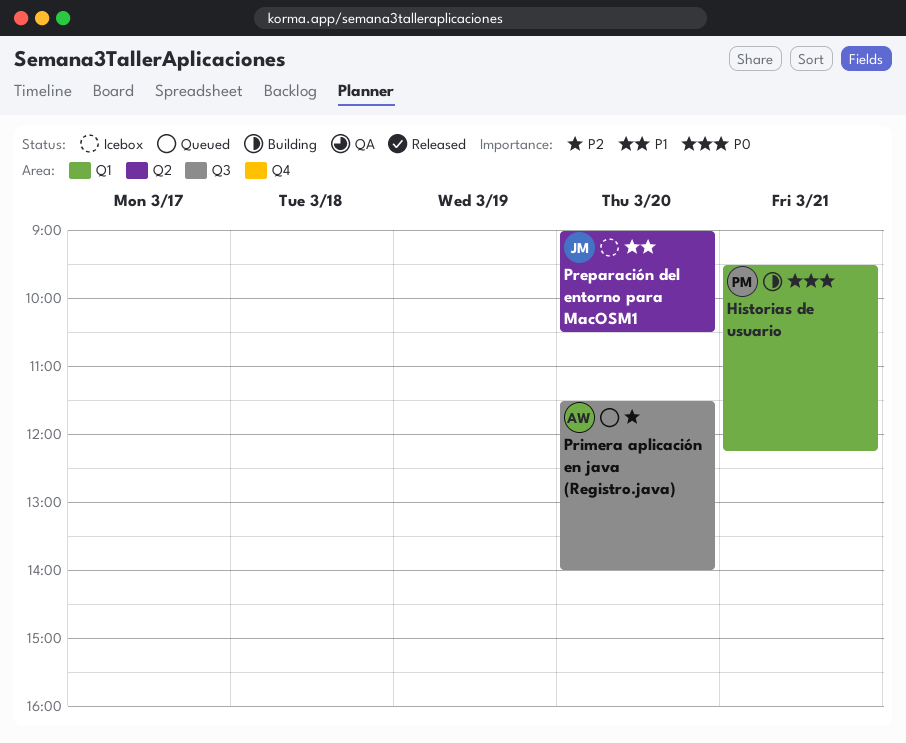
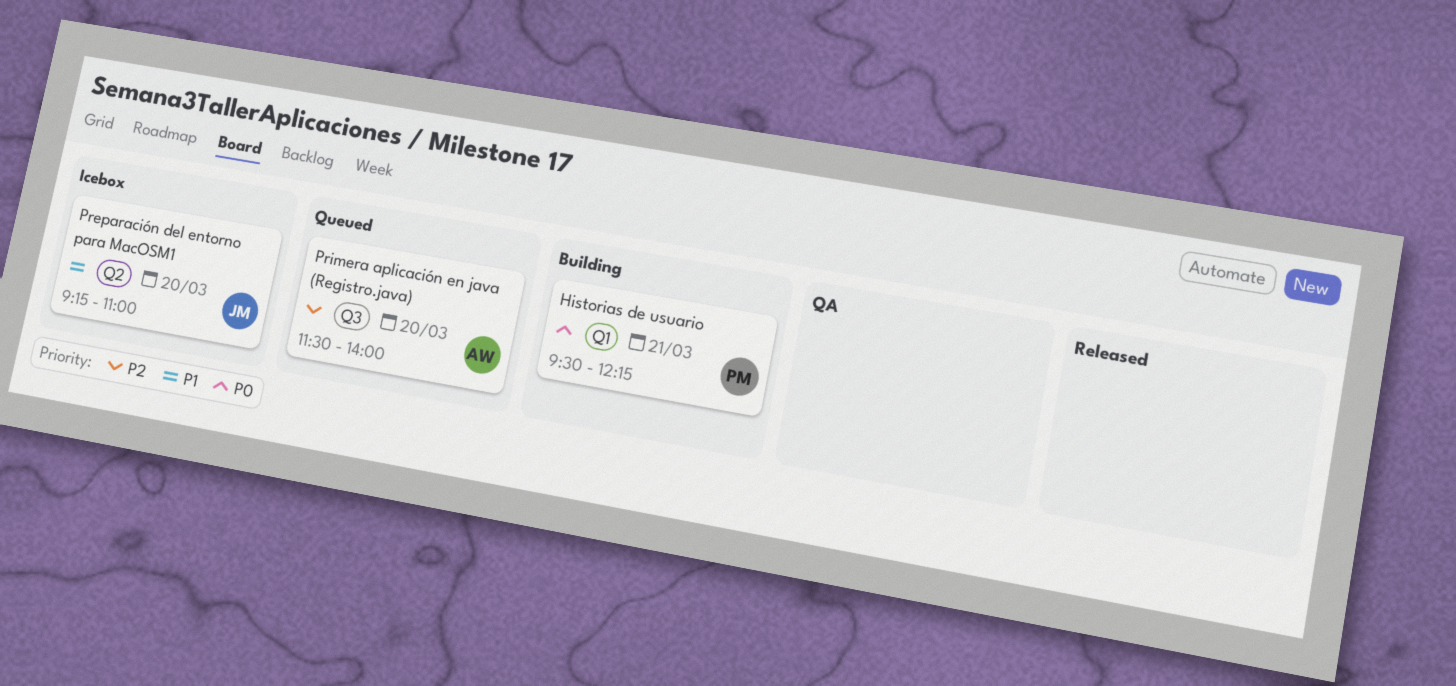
Preparación del entorno para MacOSM1, begins: 09:00 -> 09:15
Preparación del entorno para MacOSM1, ends: 10:30 -> 11:00

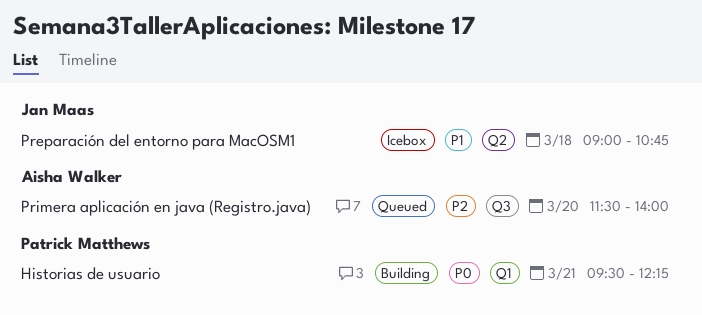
Preparación del entorno para MacOSM1, day: Mar 20 -> Mar 18
Preparación del entorno para MacOSM1, begins: 09:15 -> 09:00
Preparación del entorno para MacOSM1, ends: 11:00 -> 10:45

